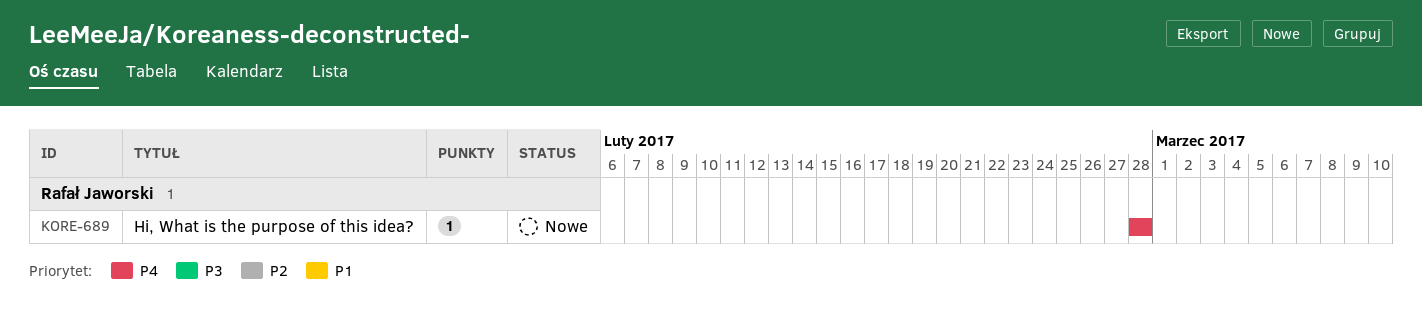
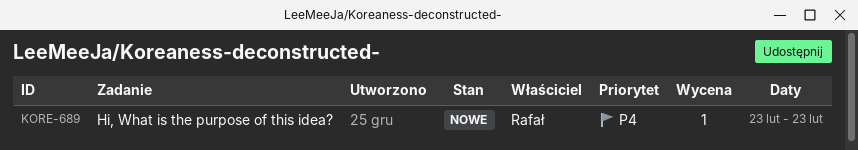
KORE-689, start: Feb 28 -> Feb 23
KORE-689, due: Feb 28 -> Feb 23

